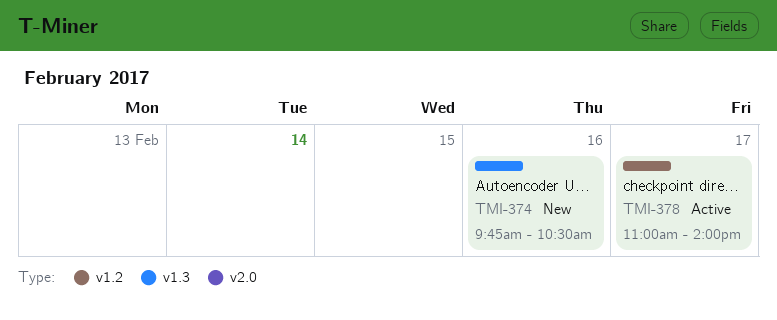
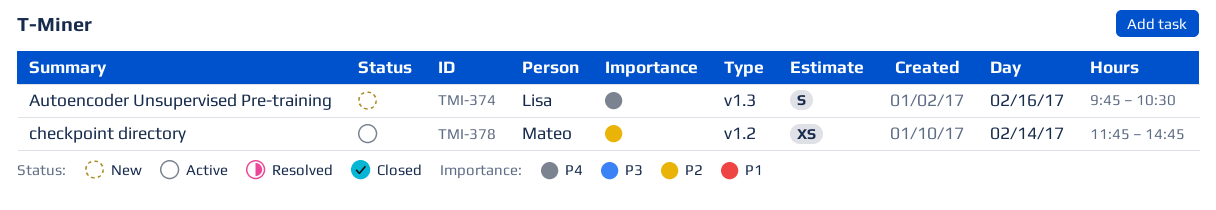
TMI-378, day: Feb 17 -> Feb 14
TMI-378, begins: 11:00 -> 11:45
TMI-378, ends: 14:00 -> 14:45

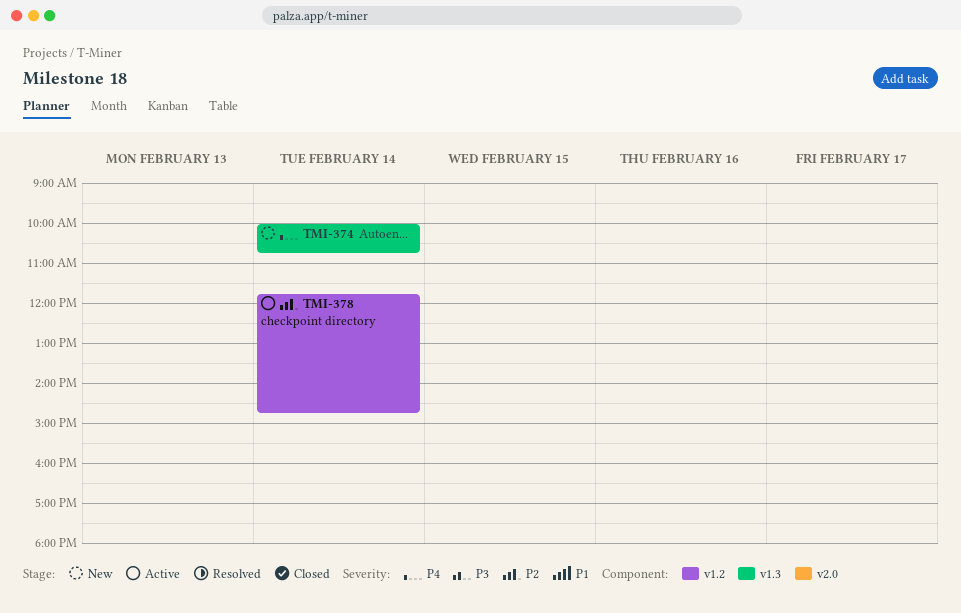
TMI-374, day: Feb 16 -> Feb 14
TMI-374, begins: 09:45 -> 10:00
TMI-374, ends: 10:30 -> 10:45

